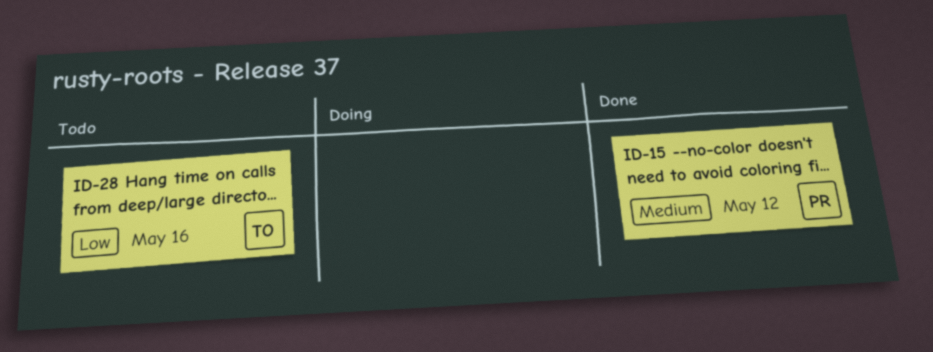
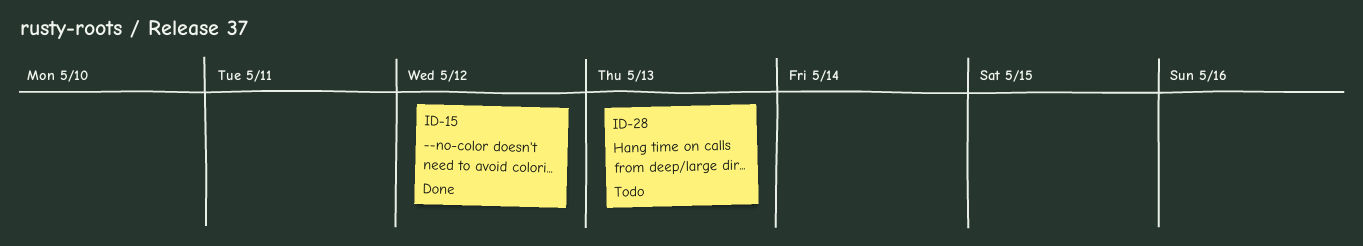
ID-28, due: May 16 -> May 13

